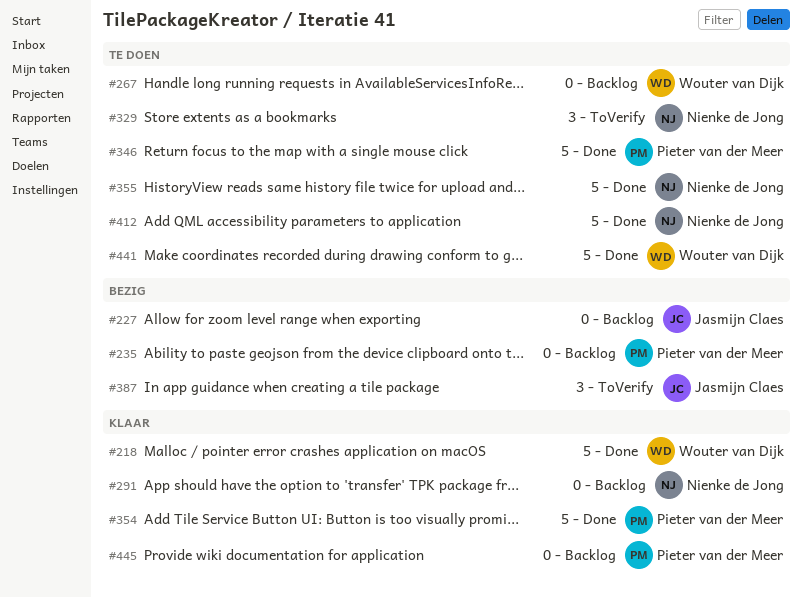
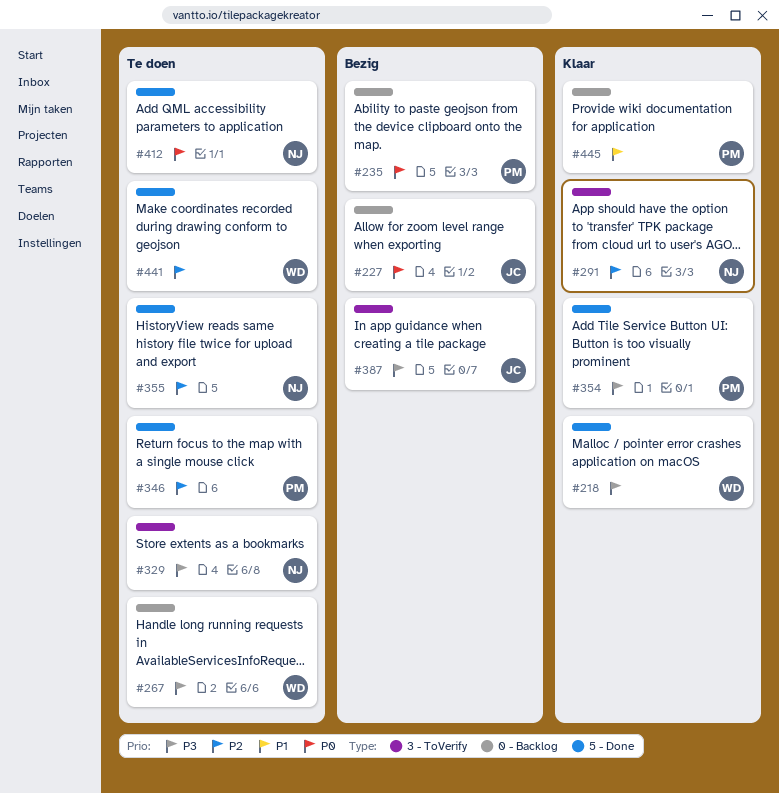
#291, label: 0 - Backlog -> 3 - ToVerify

